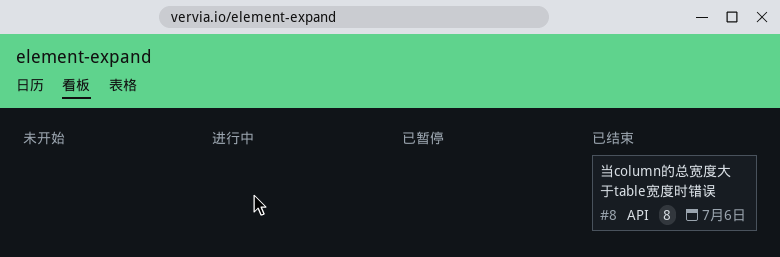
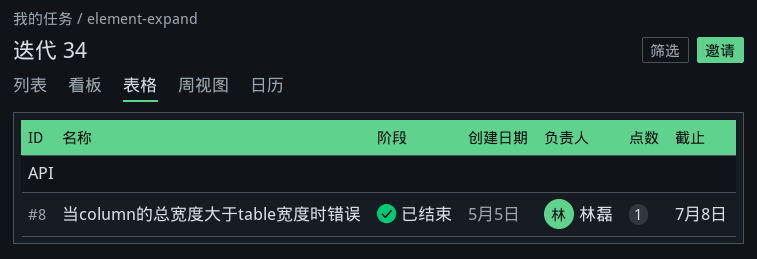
#8, estimate: 8 -> 1
#8, due: Jul 6 -> Jul 8

